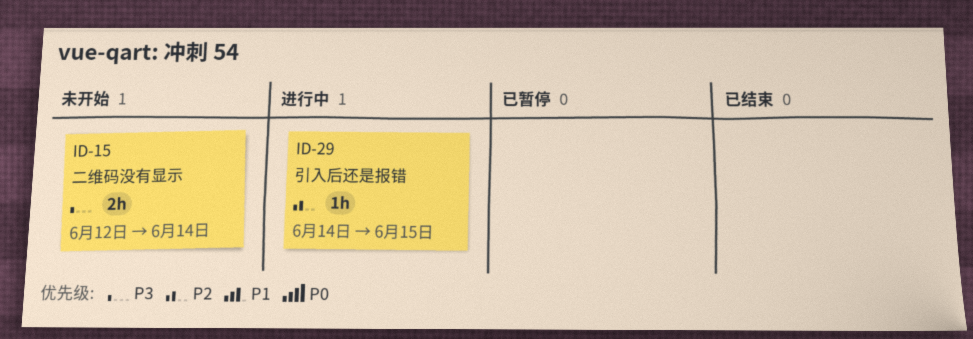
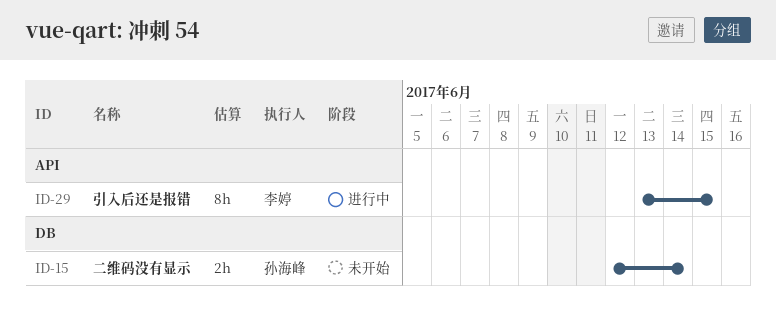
ID-29, estimate: 1h -> 8h
ID-29, start: Jun 14 -> Jun 13

